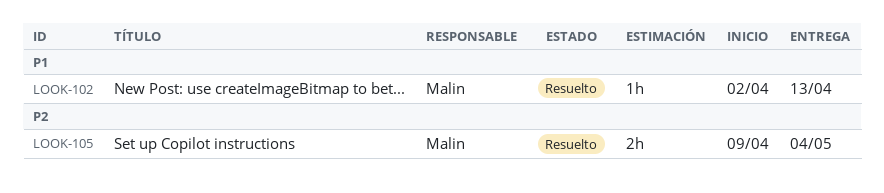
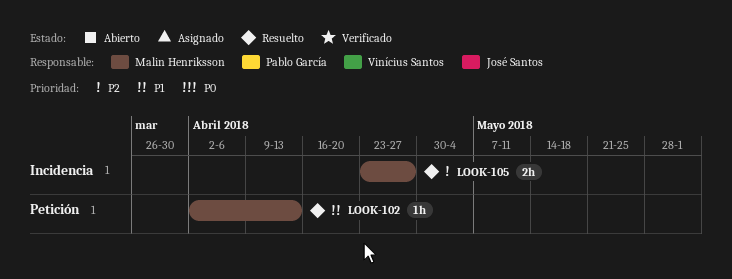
LOOK-105, start: Apr 9 -> Apr 23
LOOK-105, due: May 4 -> Apr 27

